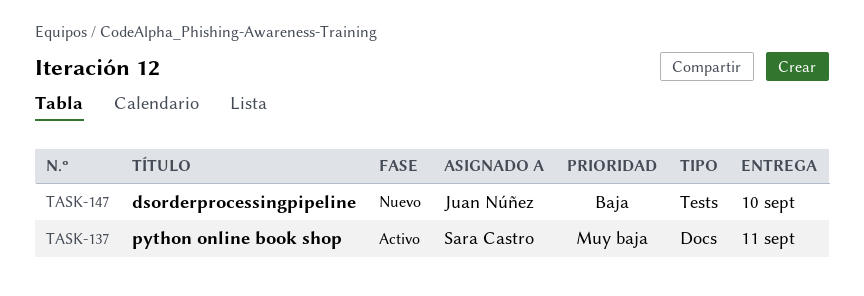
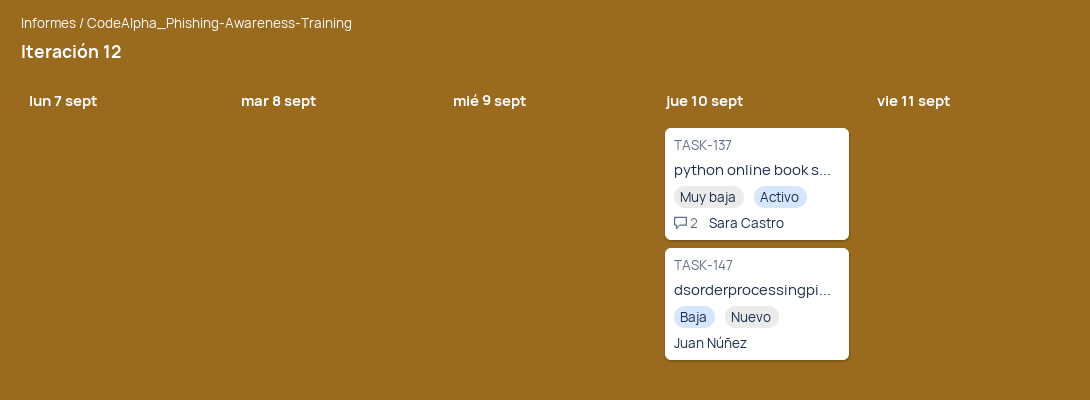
TASK-137, due: Sep 11 -> Sep 10

